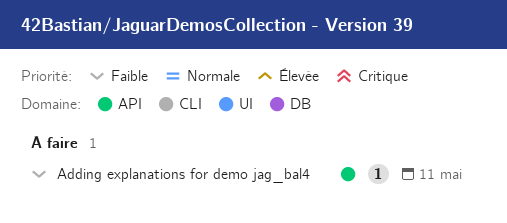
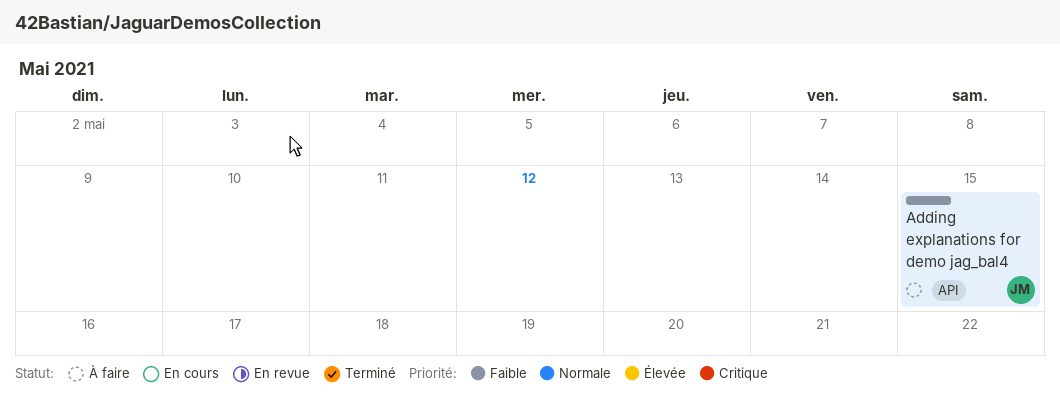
Adding explanations for demo jag_bal4, due: May 11 -> May 15

